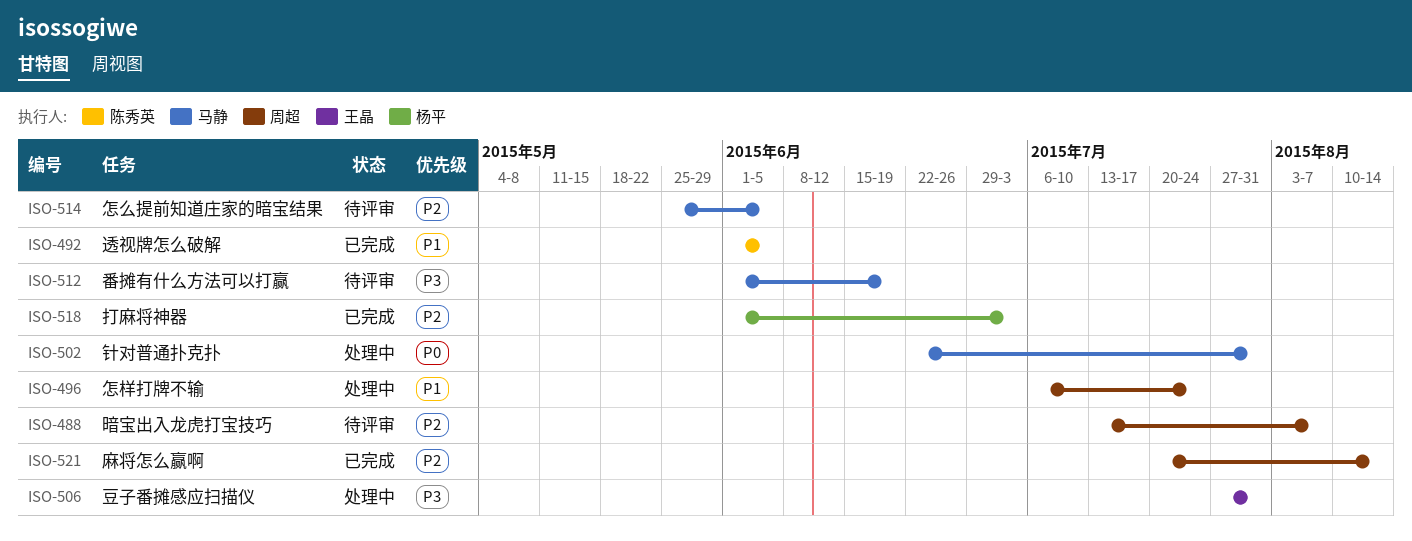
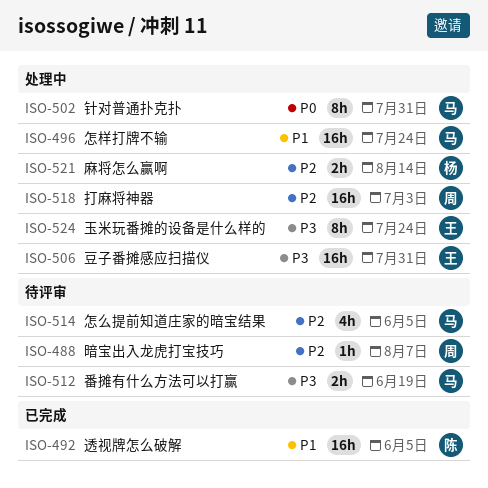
ISO-496, owner: 周超 -> 马静
ISO-518, status: 已完成 -> 处理中
ISO-518, owner: 杨平 -> 周超
ISO-521, status: 已完成 -> 处理中
ISO-521, owner: 周超 -> 杨平
ISO-524: none -> present

